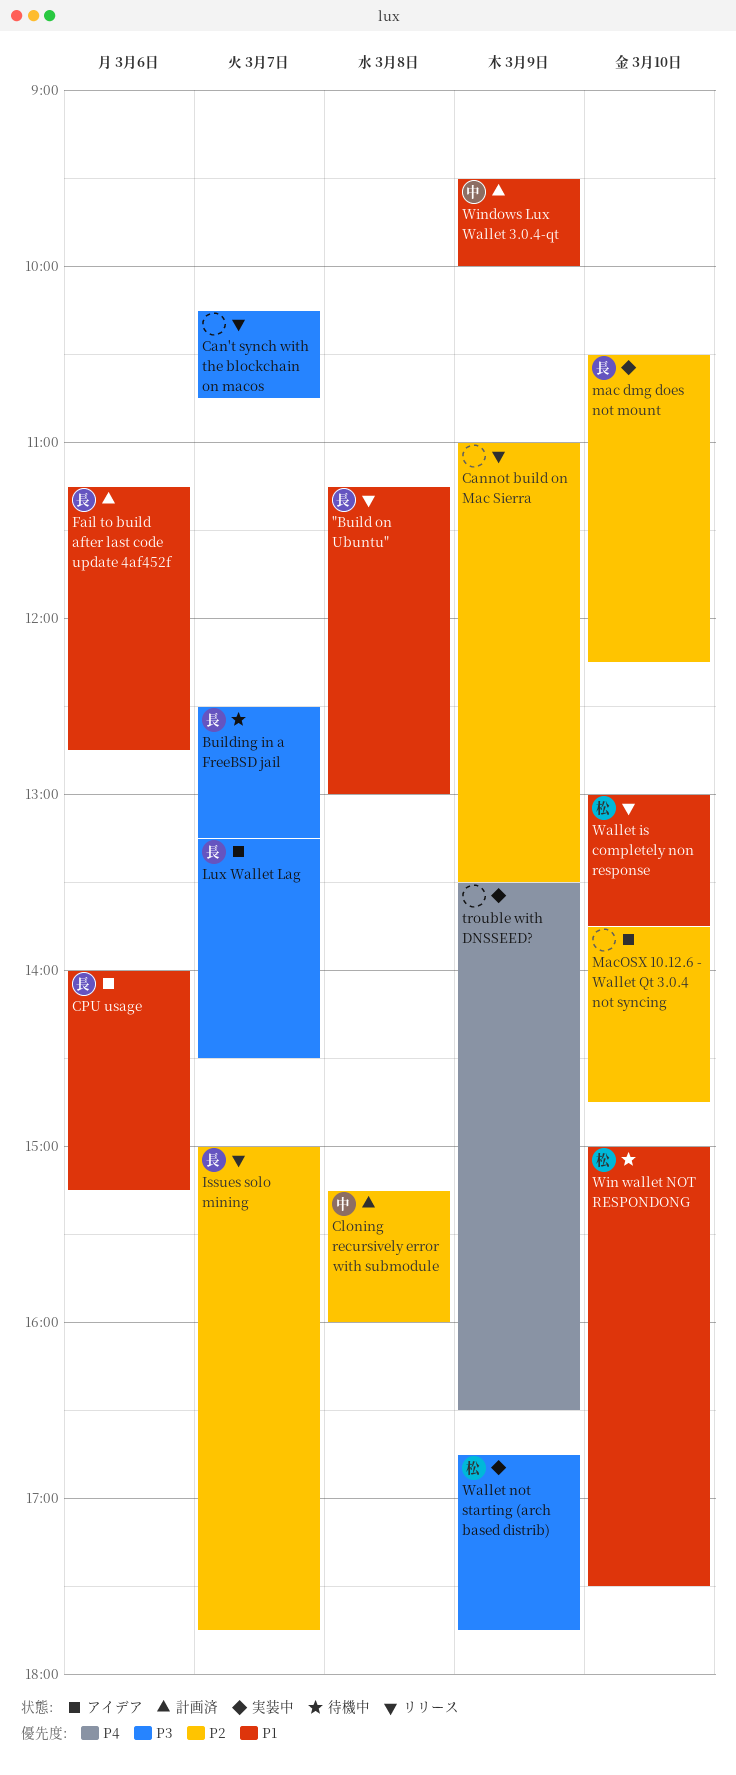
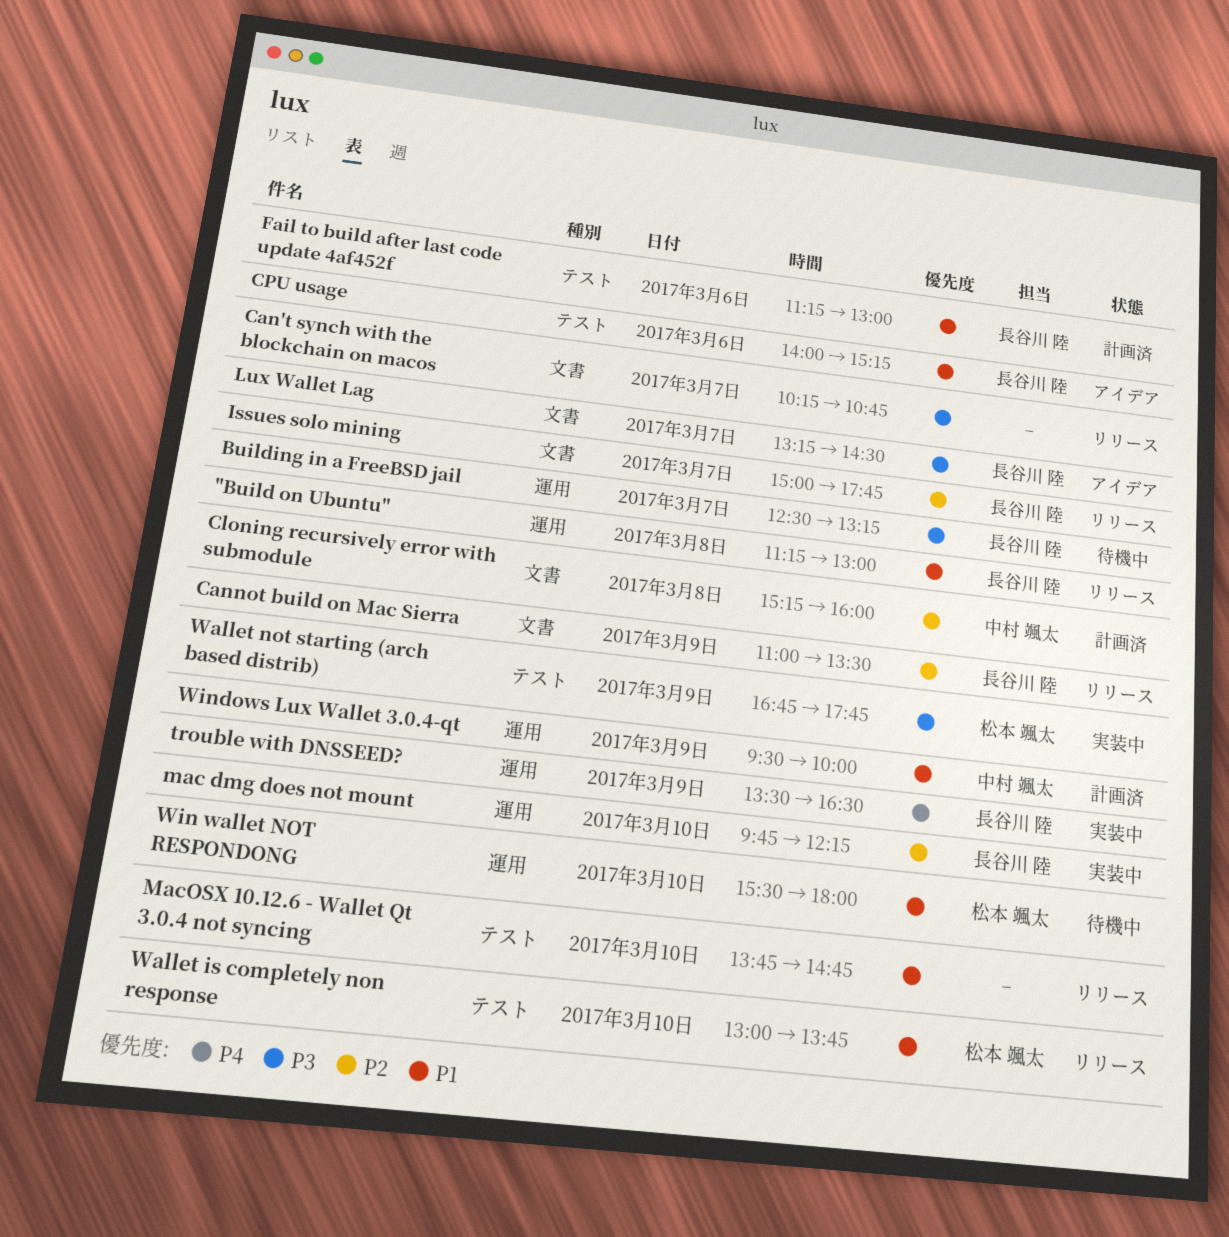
Cannot build on Mac Sierra, owner: none -> 長谷川 陸
Fail to build after last code update 4af452f, ends: 12:45 -> 13:00
mac dmg does not mount, begins: 10:30 -> 09:45
MacOSX 10.12.6 - Wallet Qt 3.0.4 not syncing, status: アイデア -> リリース
MacOSX 10.12.6 - Wallet Qt 3.0.4 not syncing, priority: P2 -> P1
trouble with DNSSEED?, owner: none -> 長谷川 陸
Win wallet NOT RESPONDONG, begins: 15:00 -> 15:30
Win wallet NOT RESPONDONG, ends: 17:30 -> 18:00

